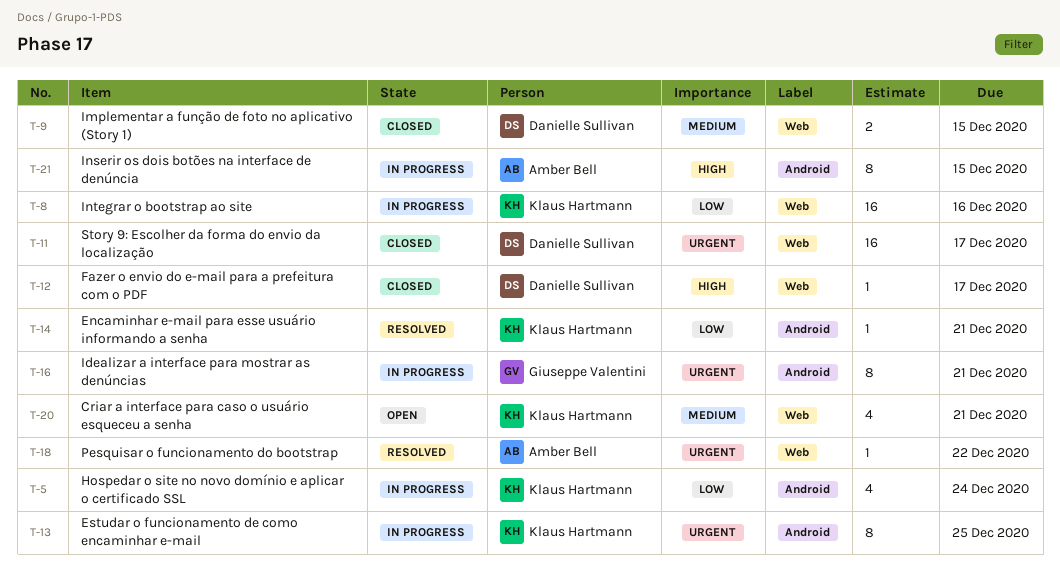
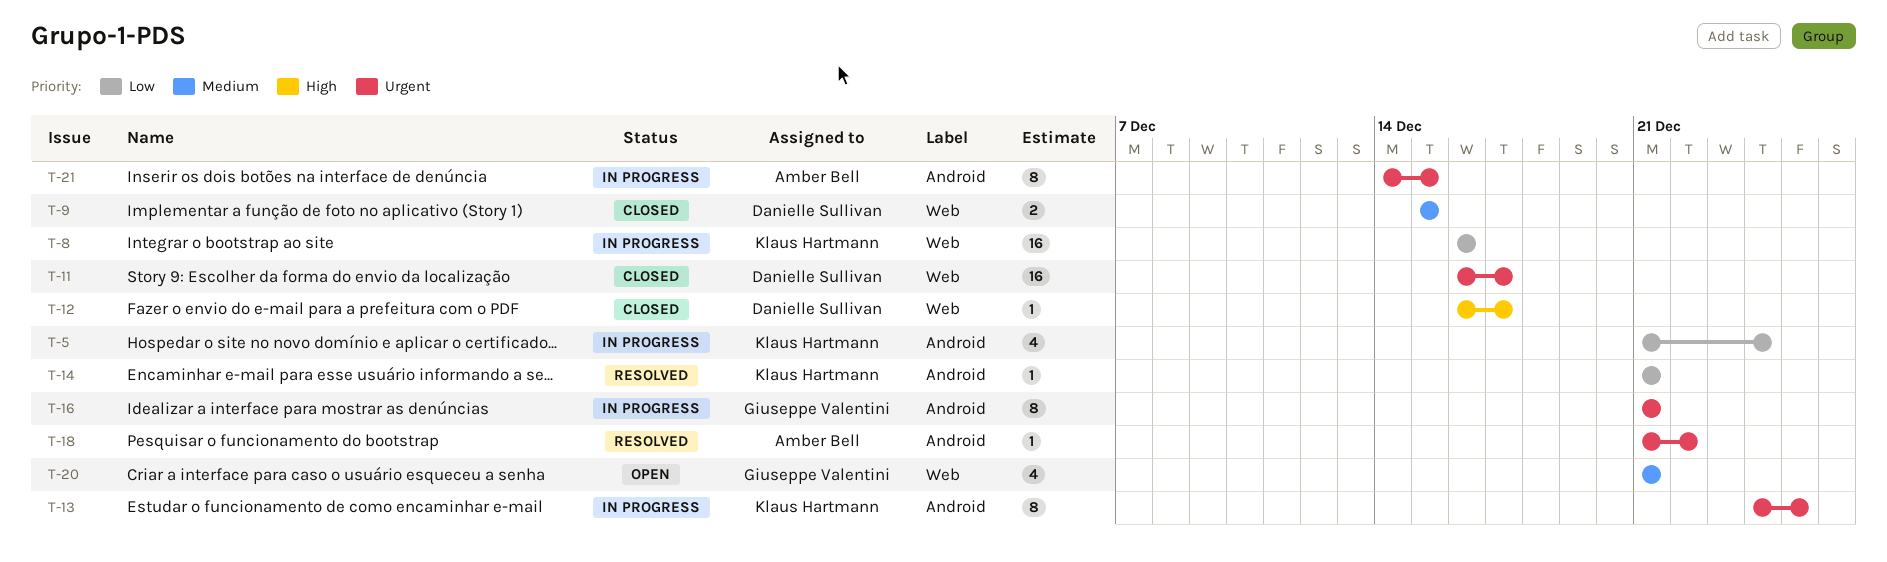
T-18, label: Web -> Android
T-20, owner: Klaus Hartmann -> Giuseppe Valentini
T-21, priority: High -> Urgent

